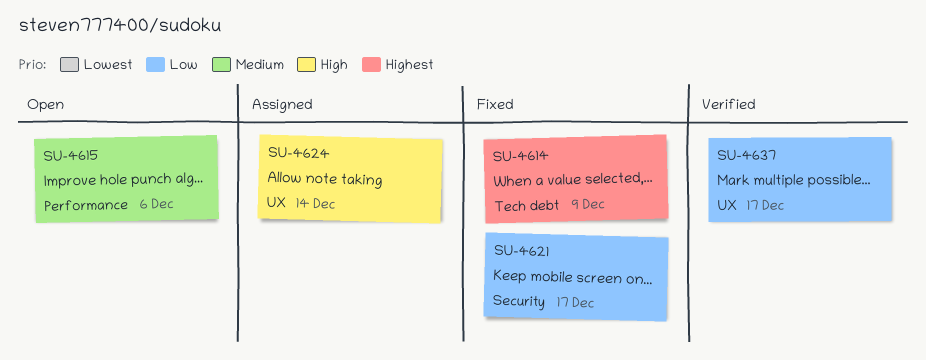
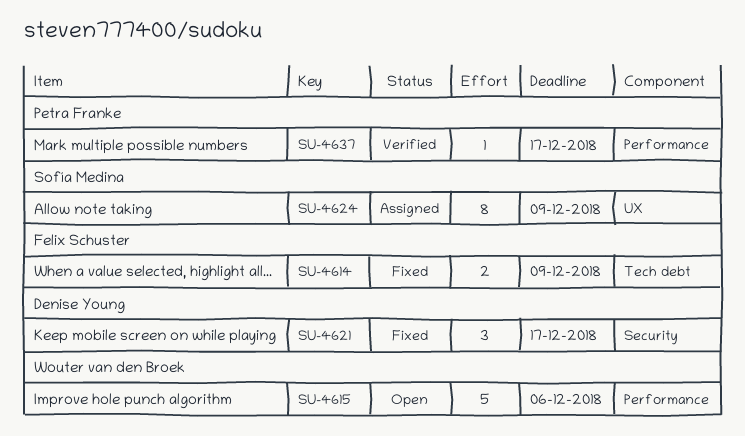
SU-4624, due: Dec 14 -> Dec 9
SU-4637, label: UX -> Performance

